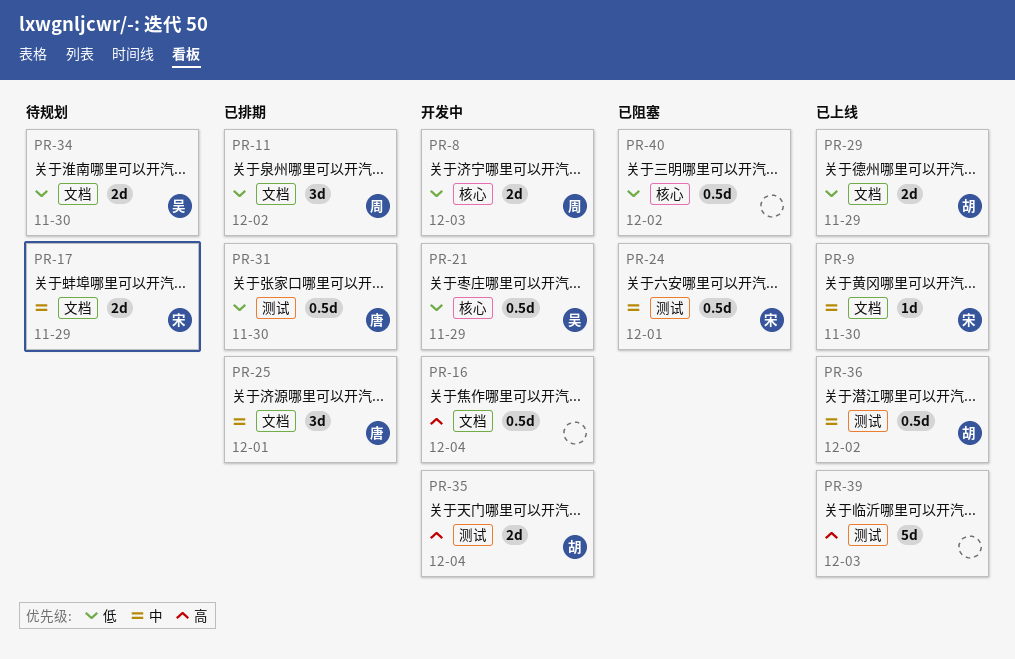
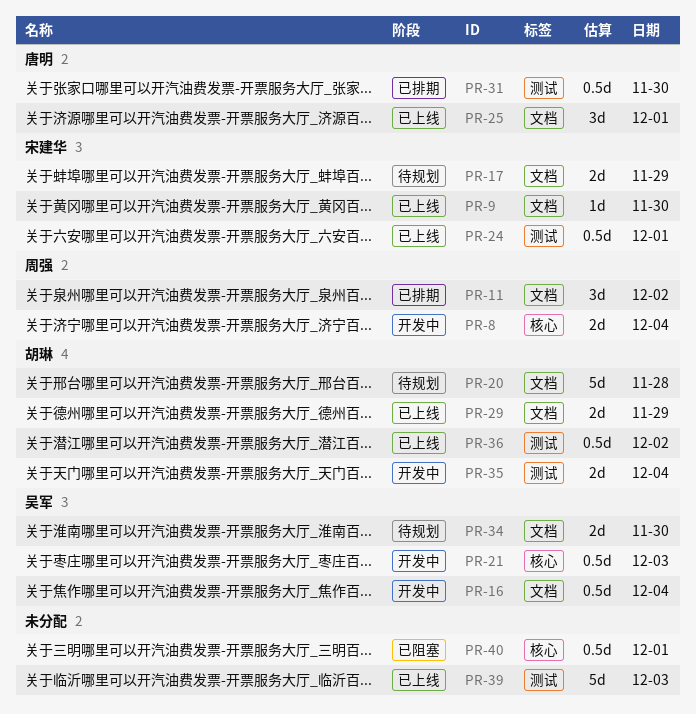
PR-8, day: Dec 3 -> Dec 4
PR-16, owner: none -> 吴军
PR-20: none -> present
PR-21, day: Nov 29 -> Dec 3
PR-24, status: 已阻塞 -> 已上线
PR-25, status: 已排期 -> 已上线
PR-40, day: Dec 2 -> Dec 1

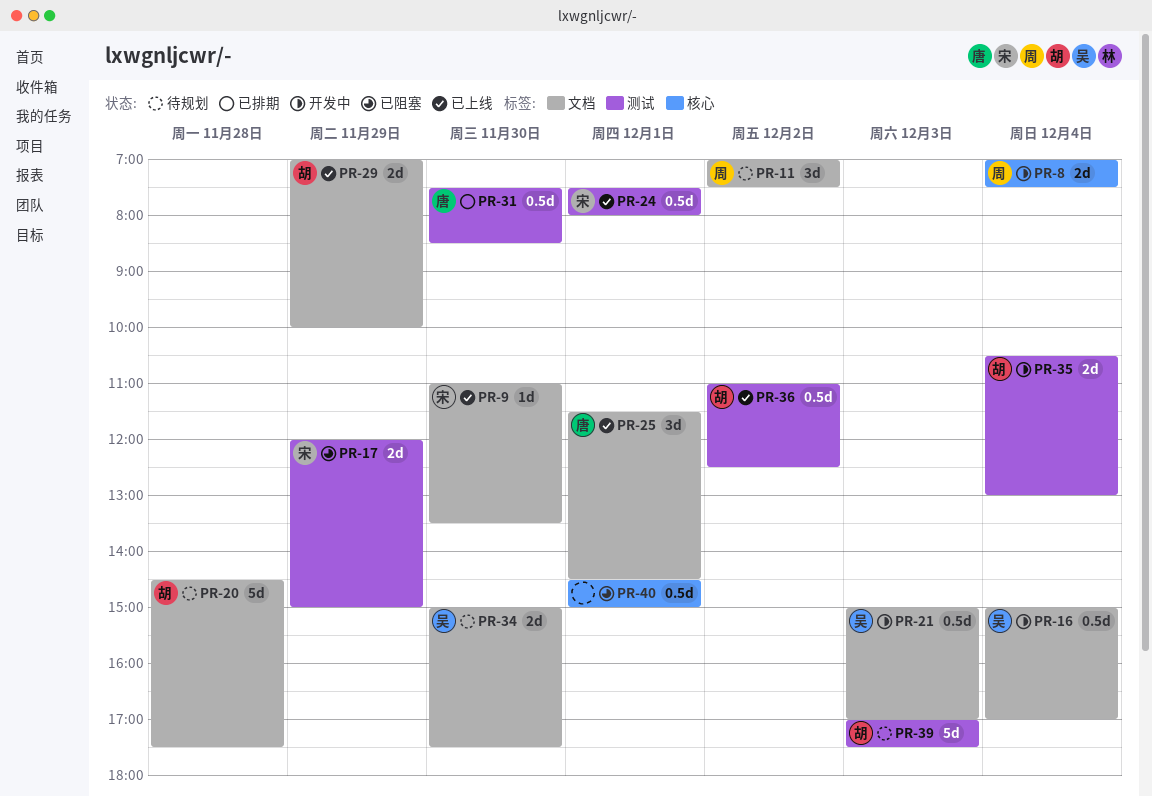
PR-11, status: 已排期 -> 待规划
PR-17, status: 待规划 -> 已阻塞
PR-17, label: 文档 -> 测试
PR-21, label: 核心 -> 文档
PR-39, status: 已上线 -> 待规划
PR-39, owner: none -> 胡琳

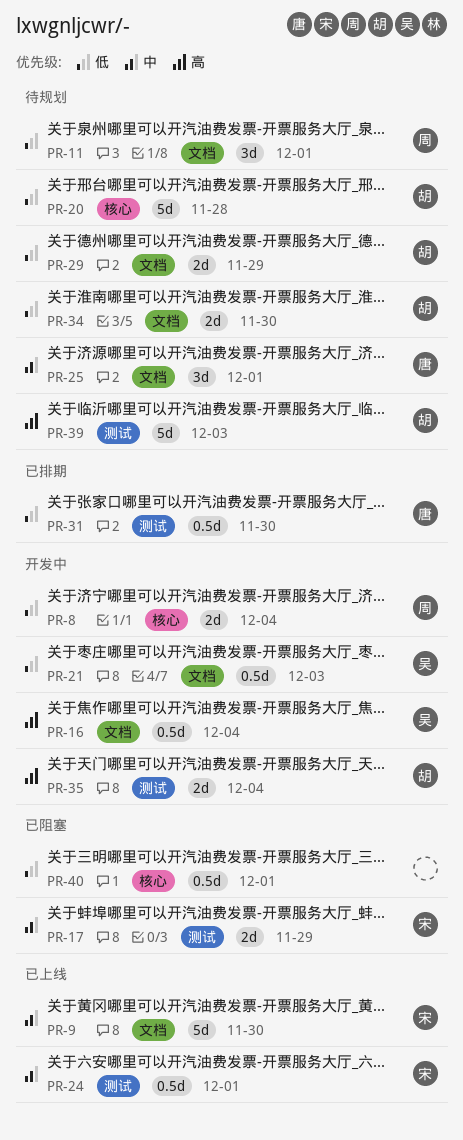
PR-9, estimate: 1d -> 5d
PR-11, day: Dec 2 -> Dec 1
PR-20, label: 文档 -> 核心
PR-25, status: 已上线 -> 待规划
PR-29, status: 已上线 -> 待规划
PR-34, owner: 吴 -> 胡
PR-36: present -> none

